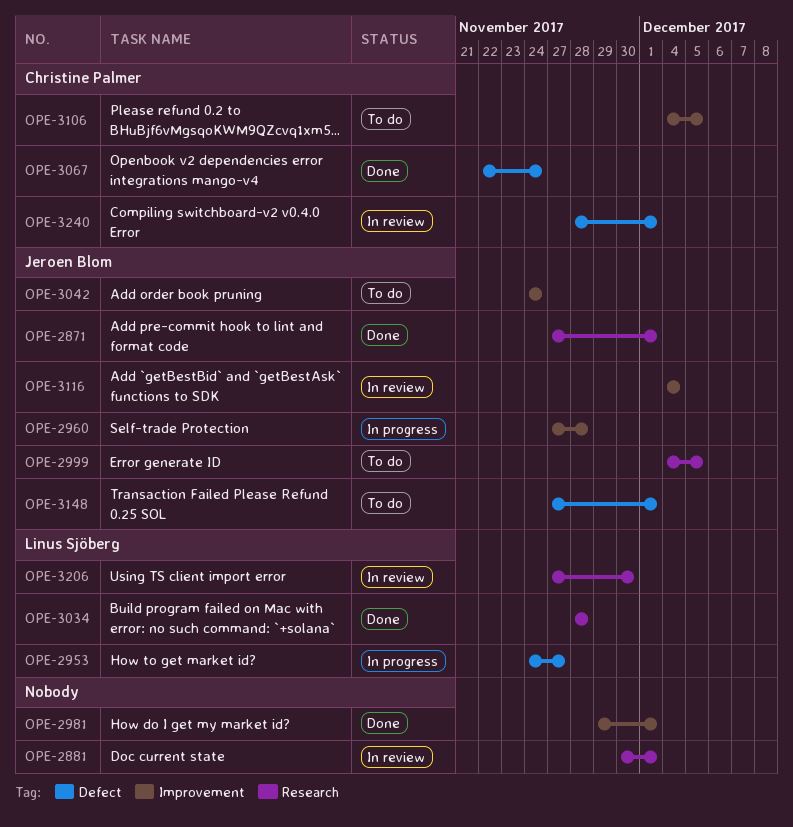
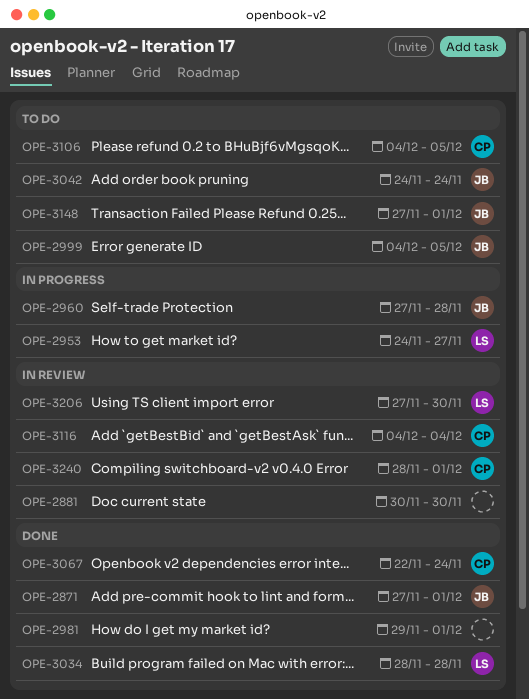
OPE-2881, due: Dec 1 -> Nov 30
OPE-3116, owner: Jeroen Blom -> Christine Palmer

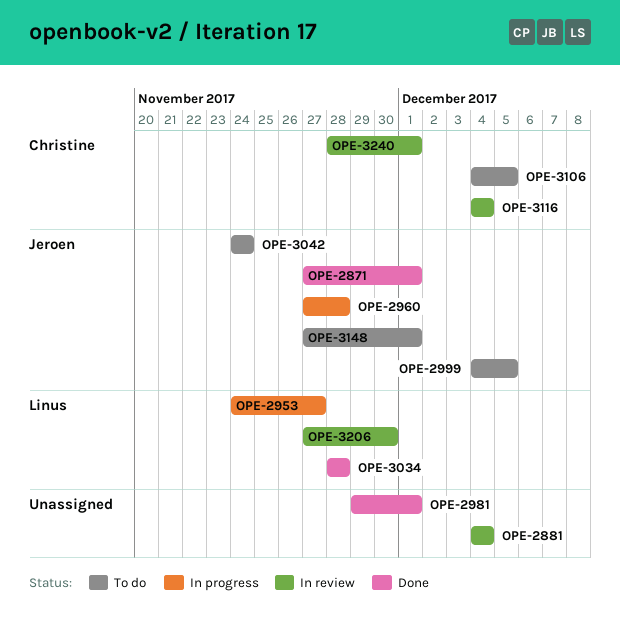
OPE-2881, start: Nov 30 -> Dec 4
OPE-2881, due: Nov 30 -> Dec 4
OPE-3067: present -> none

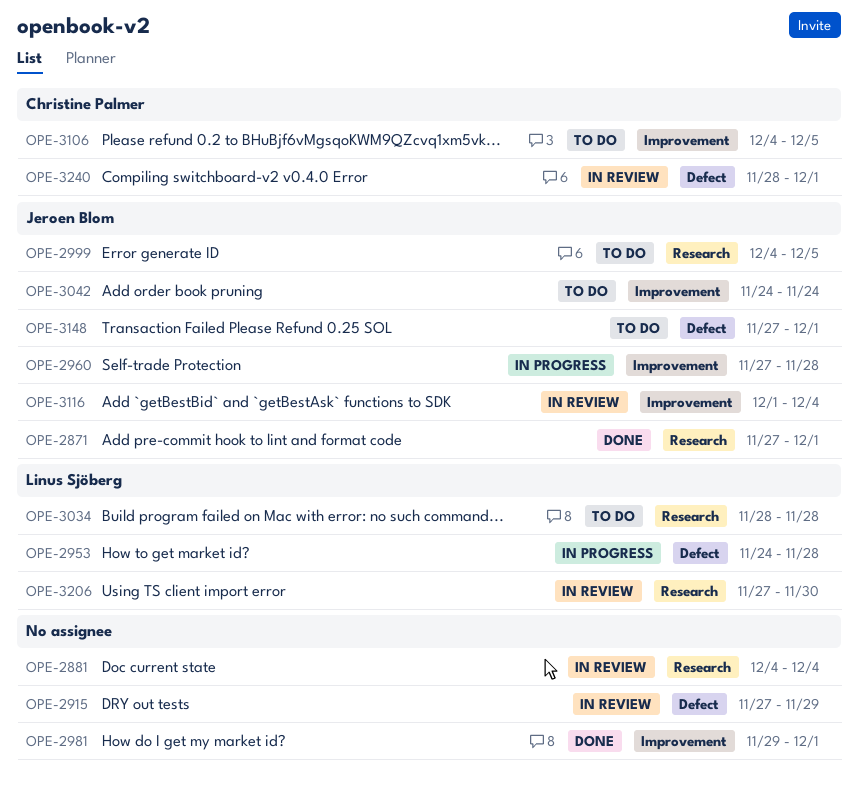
OPE-2915: none -> present
OPE-2953, due: Nov 27 -> Nov 28
OPE-3034, status: Done -> To do
OPE-3116, owner: Christine Palmer -> Jeroen Blom
OPE-3116, start: Dec 4 -> Dec 1

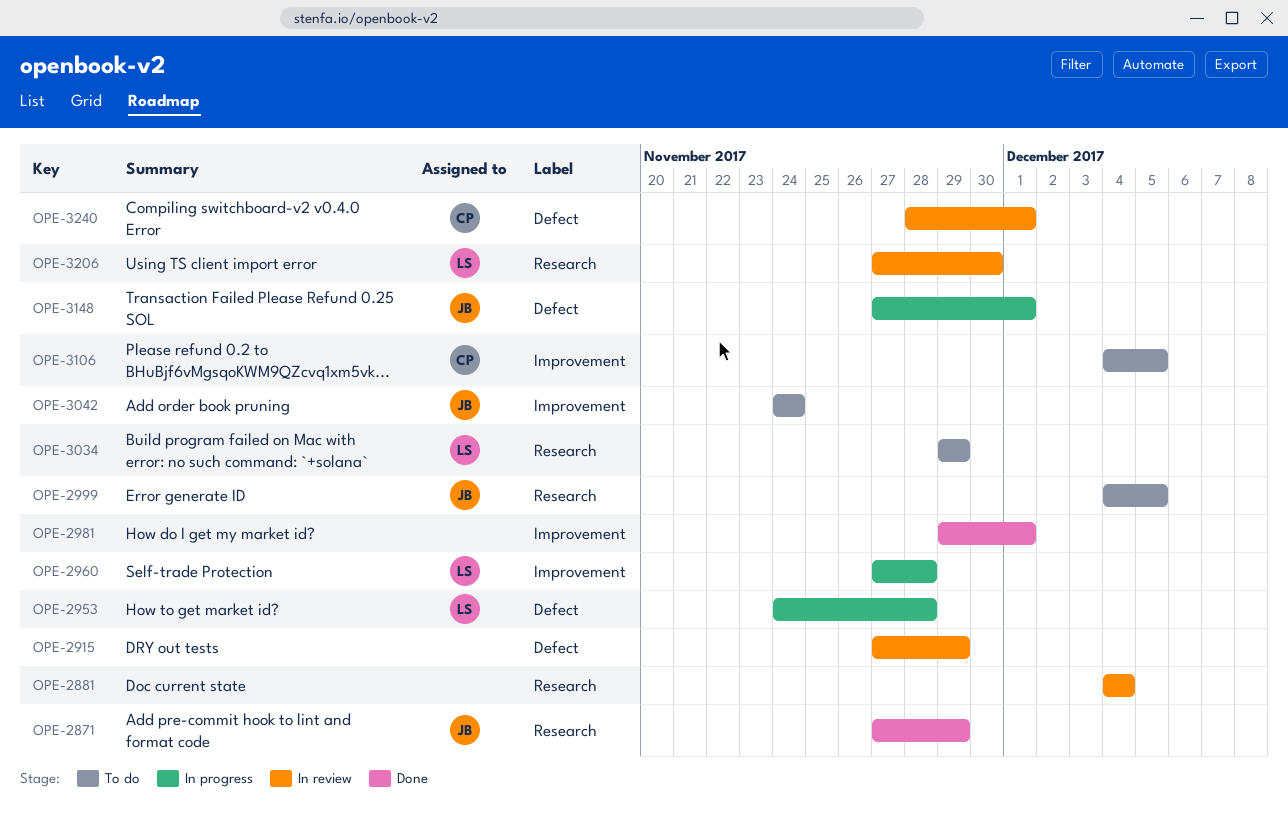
OPE-2871, due: Dec 1 -> Nov 29
OPE-2960, owner: Jeroen Blom -> Linus Sjöberg
OPE-3034, start: Nov 28 -> Nov 29
OPE-3034, due: Nov 28 -> Nov 29
OPE-3116: present -> none
OPE-3148, status: To do -> In progress

